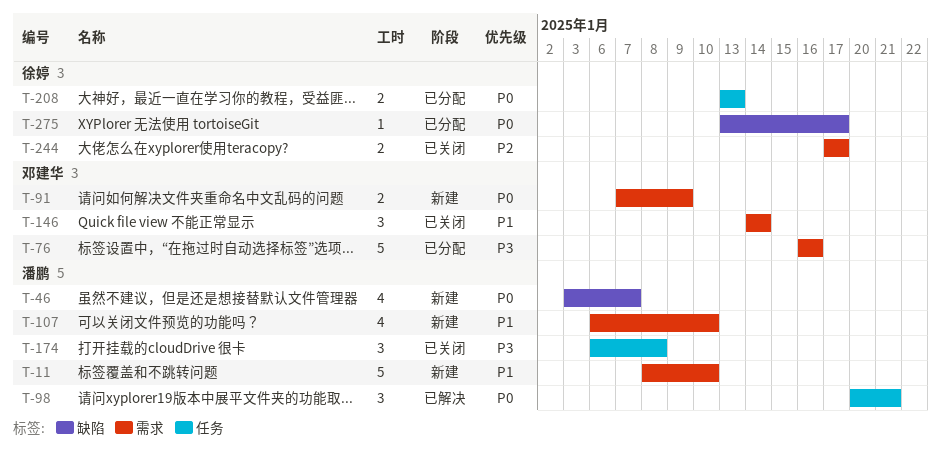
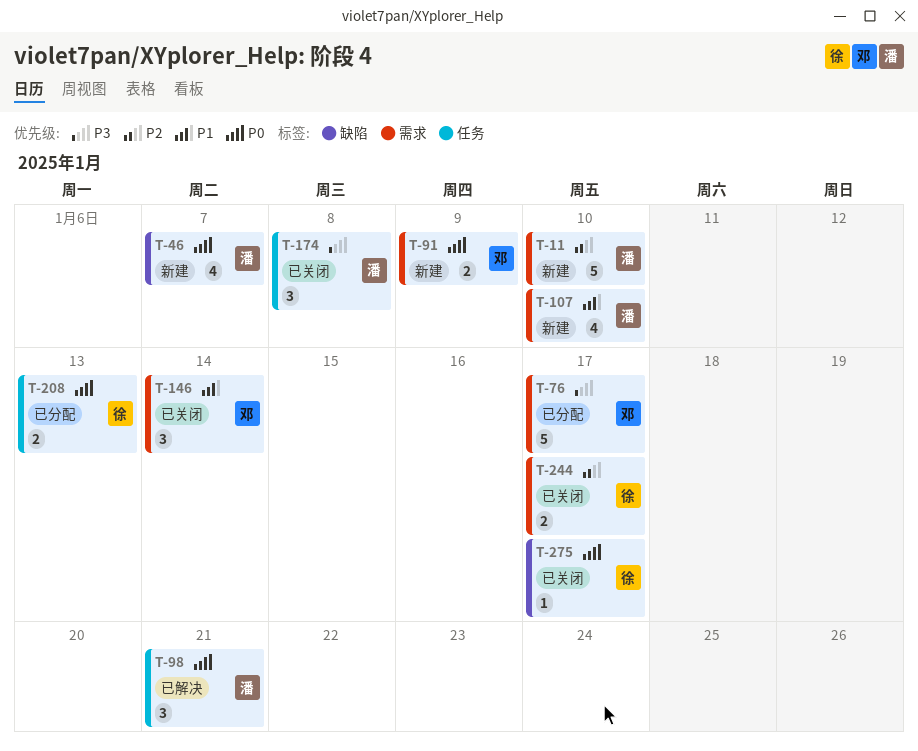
T-11, priority: P1 -> P2
T-76, due: Jan 16 -> Jan 17
T-275, status: 已分配 -> 已关闭

